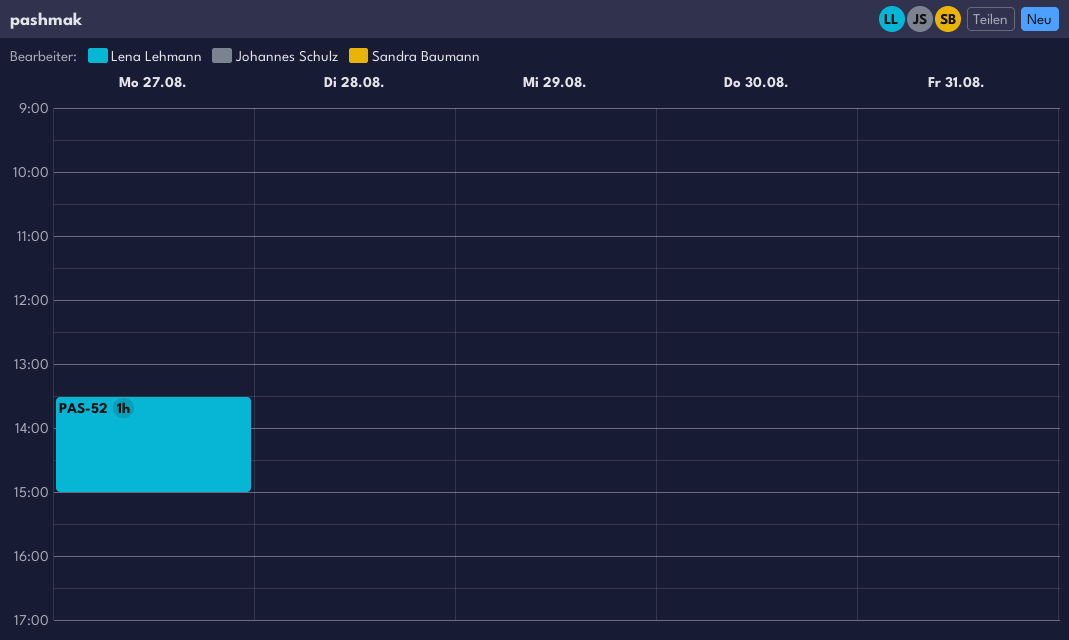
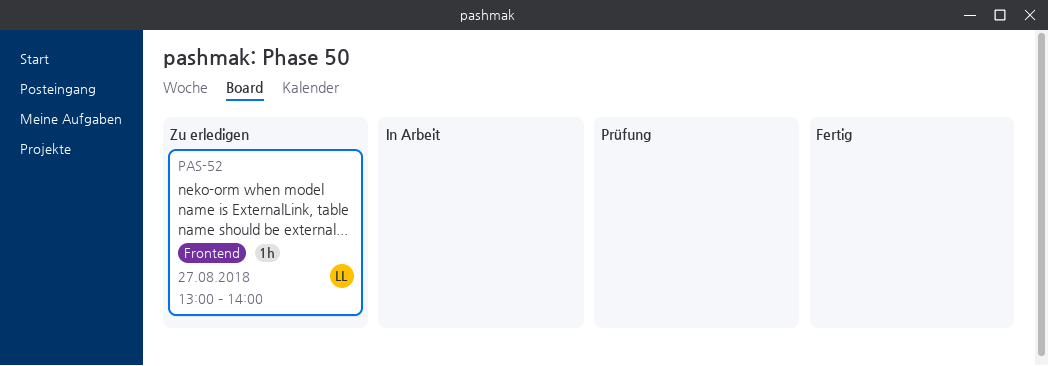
PAS-52, begins: 13:30 -> 13:00
PAS-52, ends: 15:00 -> 14:00

